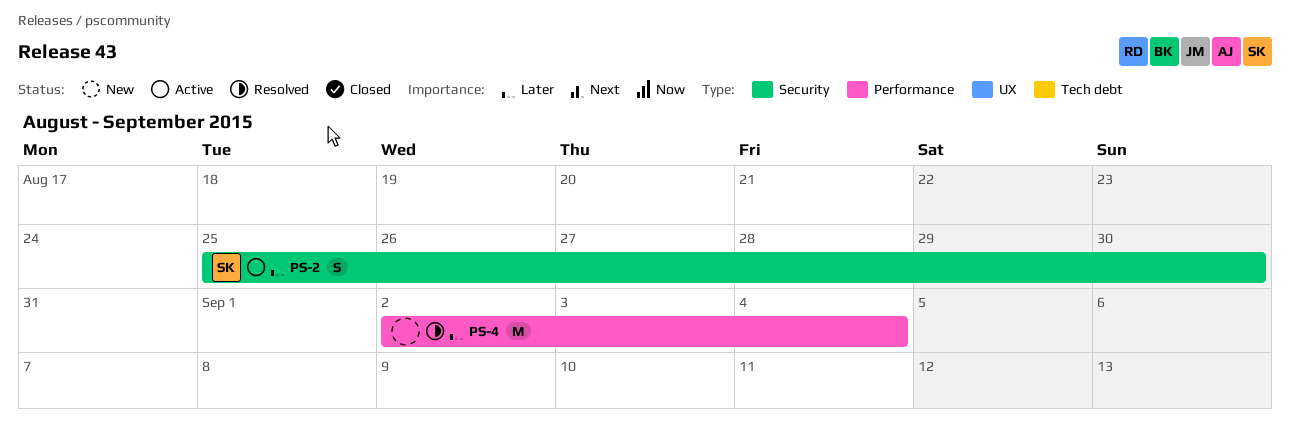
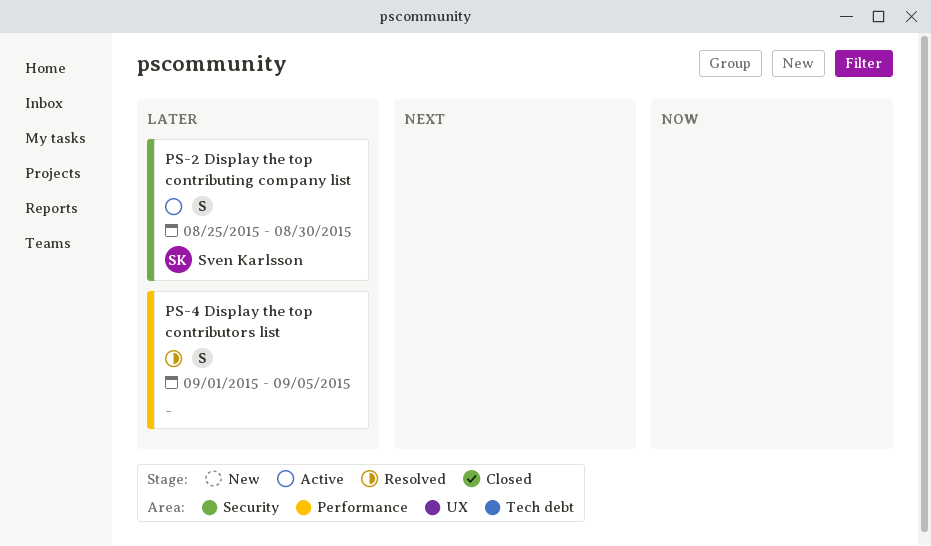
PS-4, estimate: M -> S
PS-4, start: Sep 2 -> Sep 1
PS-4, due: Sep 4 -> Sep 5

